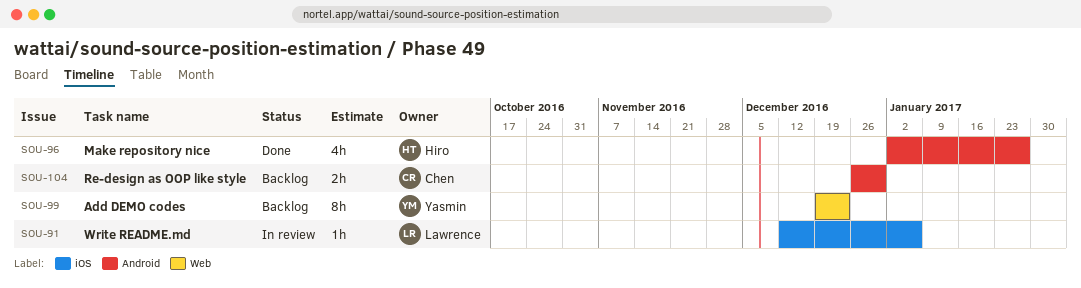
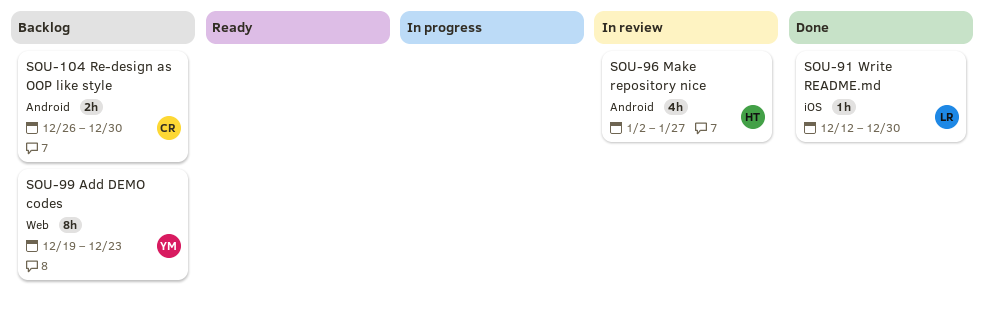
SOU-91, status: In review -> Done
SOU-91, due: Jan 6 -> Dec 30
SOU-96, status: Done -> In review

